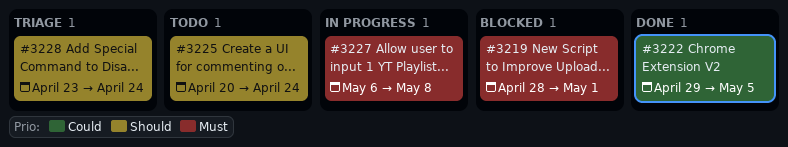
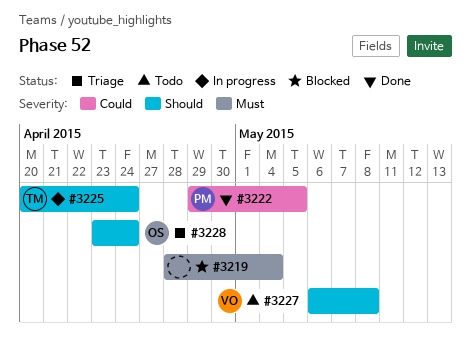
#3219, due: May 1 -> May 4
#3225, status: Todo -> In progress
#3227, status: In progress -> Todo
#3227, priority: Must -> Should

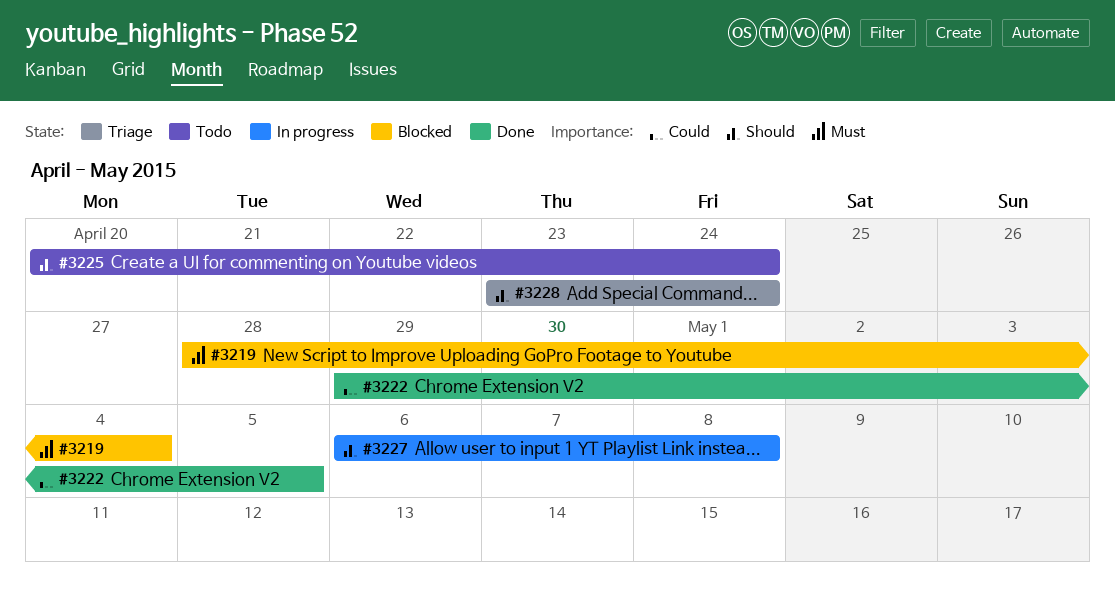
#3225, status: In progress -> Todo
#3227, status: Todo -> In progress

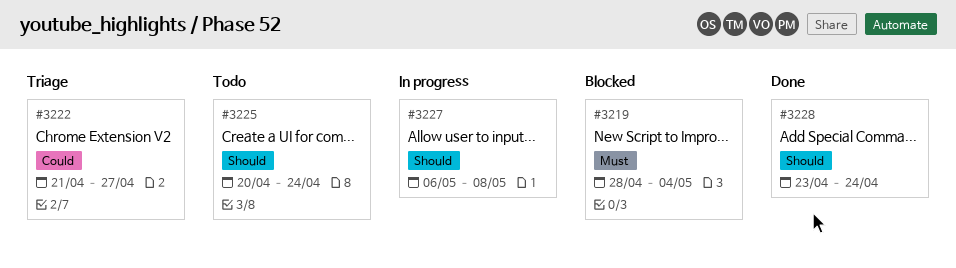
#3222, status: Done -> Triage
#3222, start: Apr 29 -> Apr 21
#3222, due: May 5 -> Apr 27
#3228, status: Triage -> Done

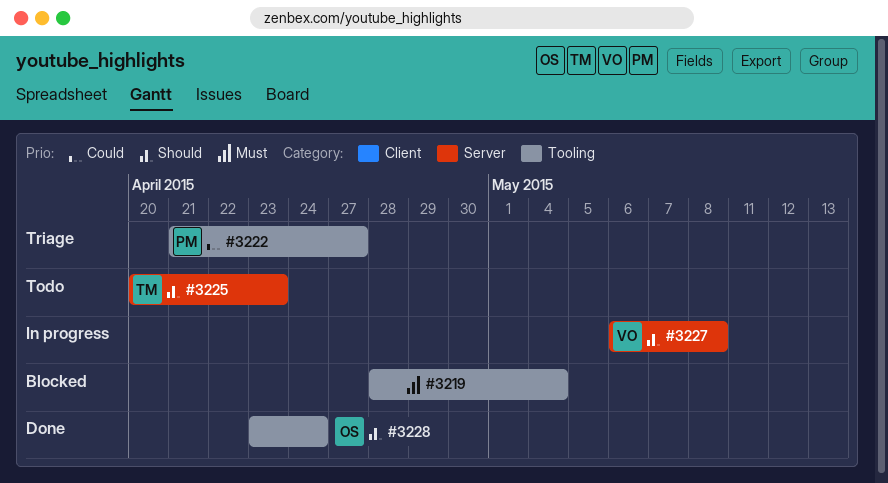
#3225, due: Apr 24 -> Apr 23

